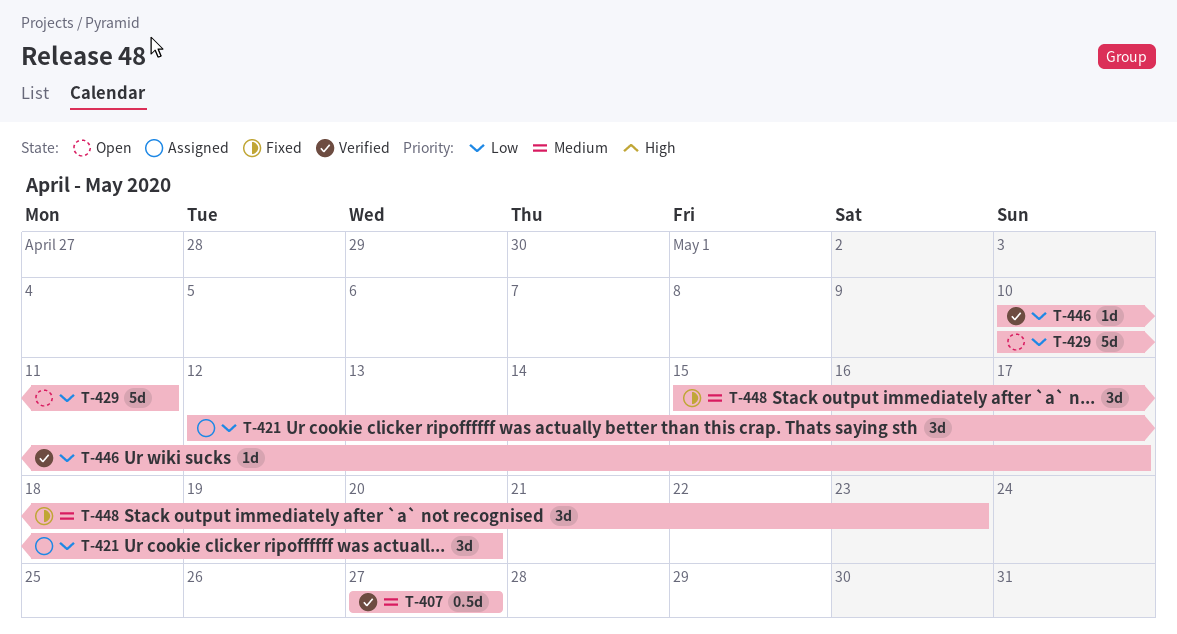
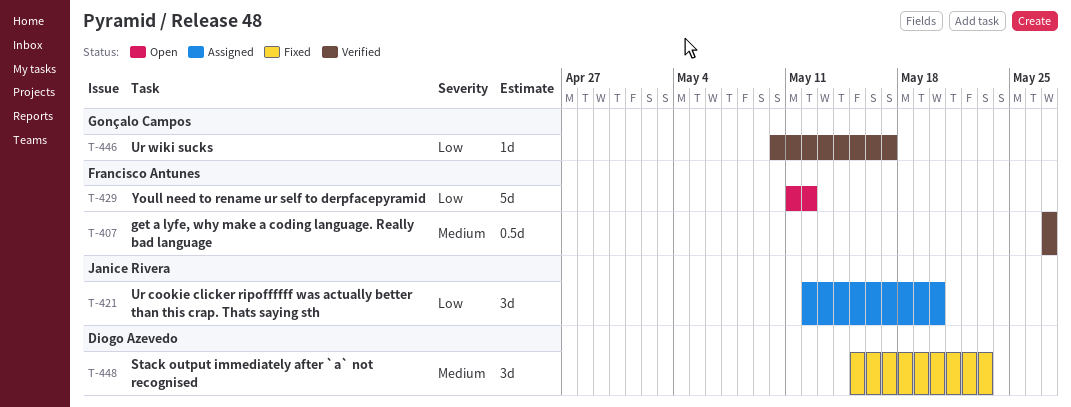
T-429, start: May 10 -> May 11
T-429, due: May 11 -> May 12

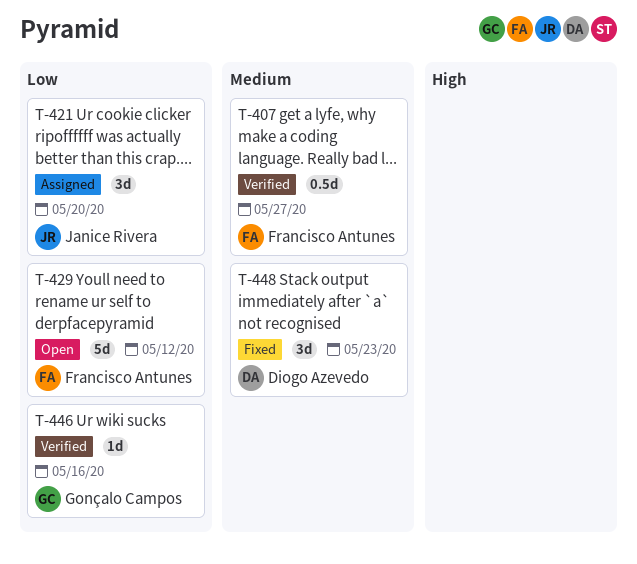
T-446, due: May 17 -> May 16

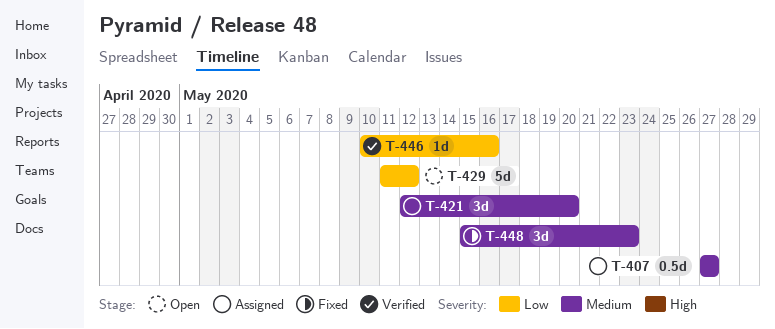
T-407, status: Verified -> Assigned
T-421, priority: Low -> Medium

